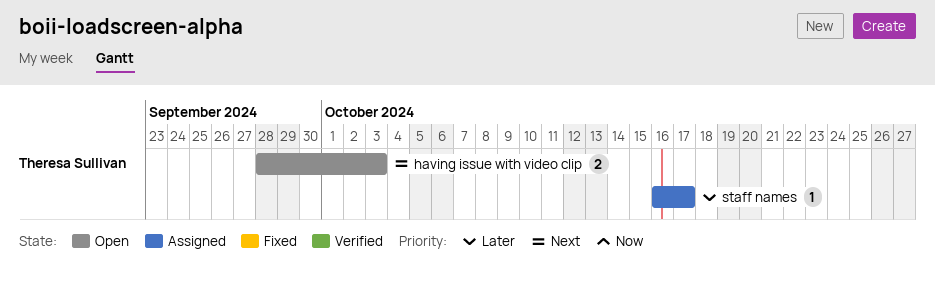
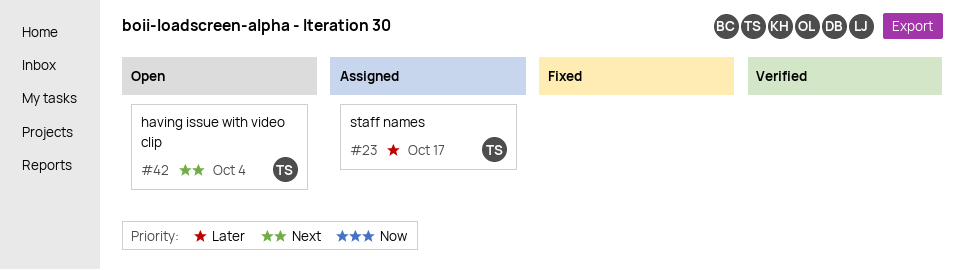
having issue with video clip, due: Oct 3 -> Oct 4

